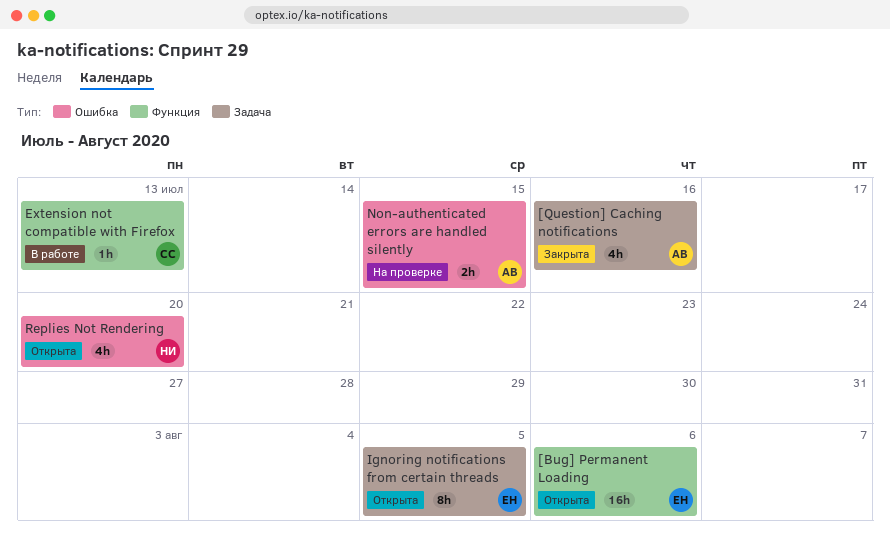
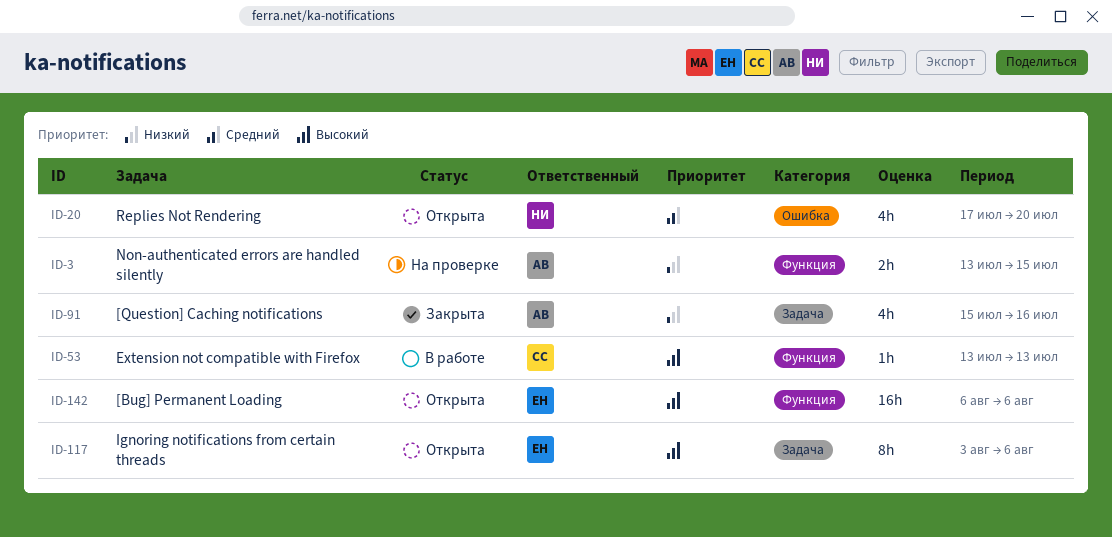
Ignoring notifications from certain threads, due: Aug 5 -> Aug 6
Non-authenticated errors are handled silently, label: Ошибка -> Функция

